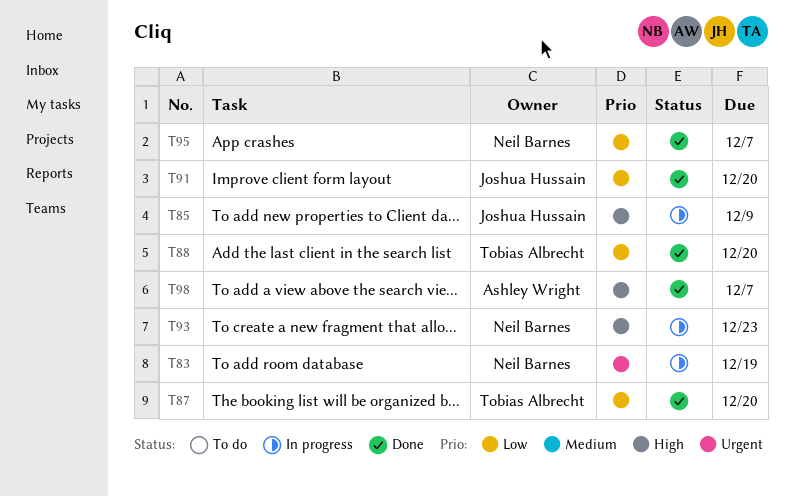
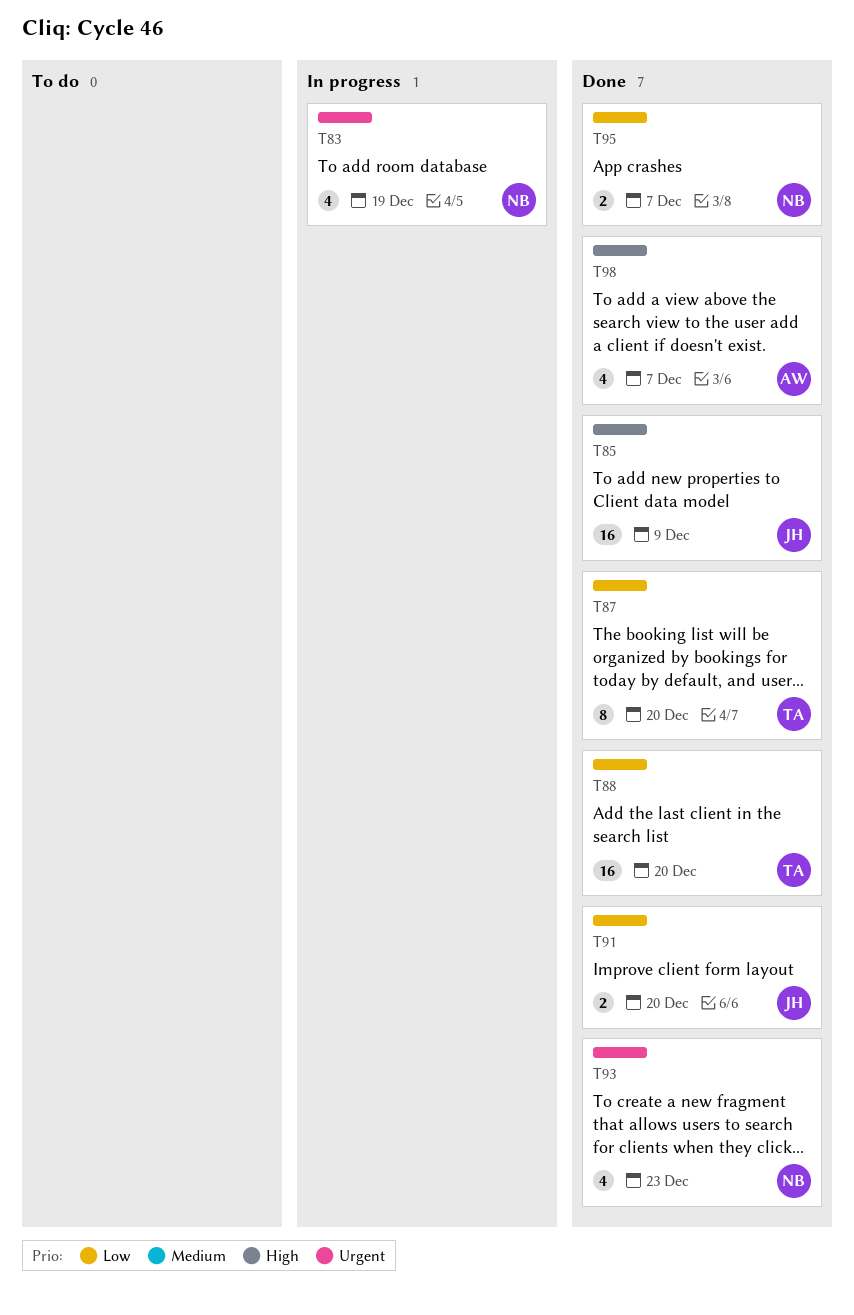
T85, status: In progress -> Done
T93, status: In progress -> Done
T93, priority: High -> Urgent

